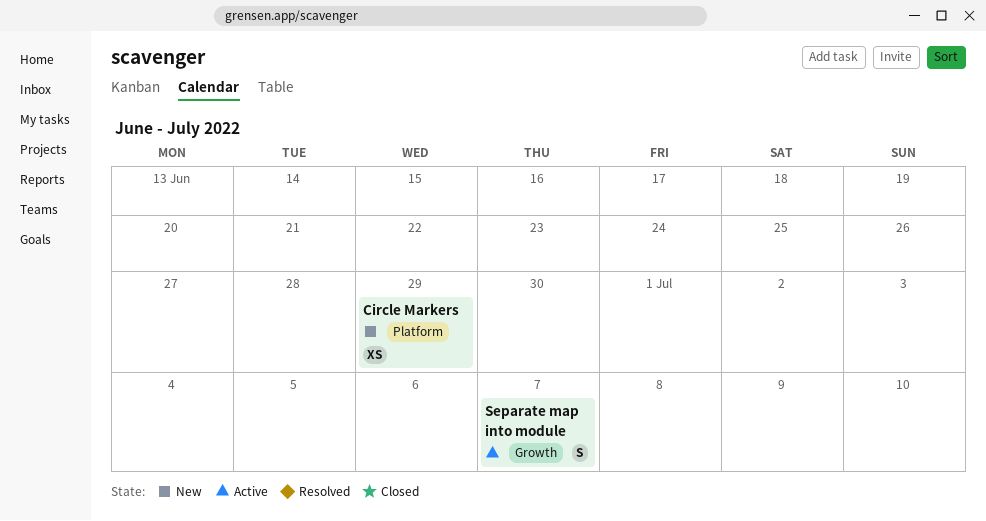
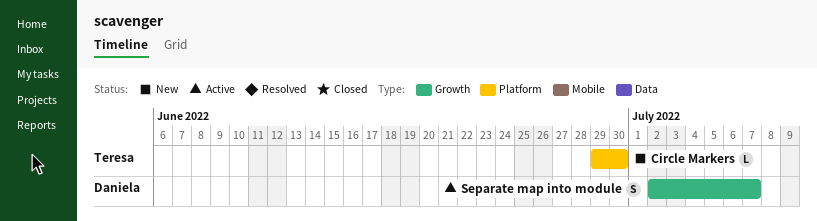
Circle Markers, estimate: XS -> L
Circle Markers, due: Jun 29 -> Jun 30

